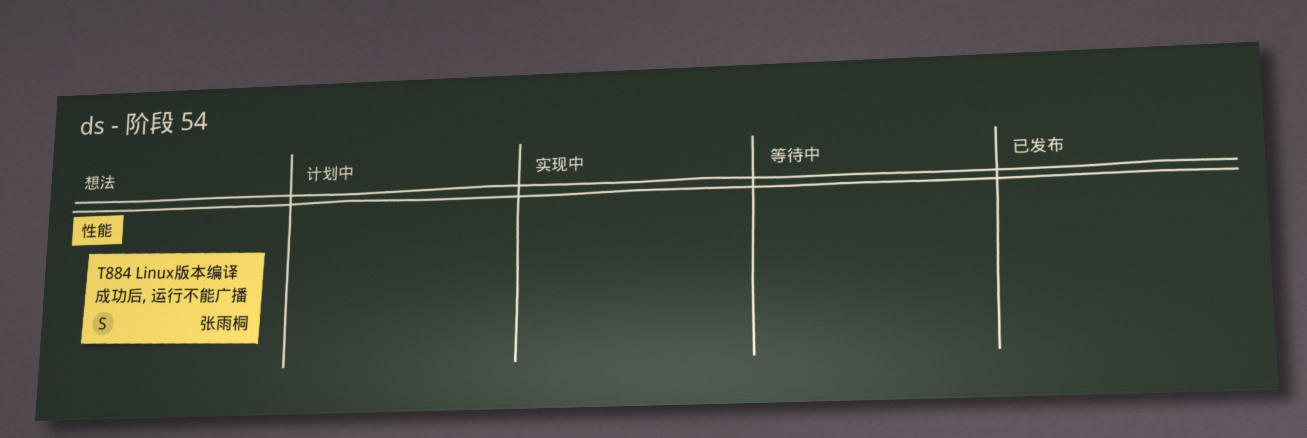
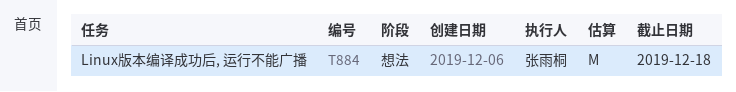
T884, estimate: S -> M

